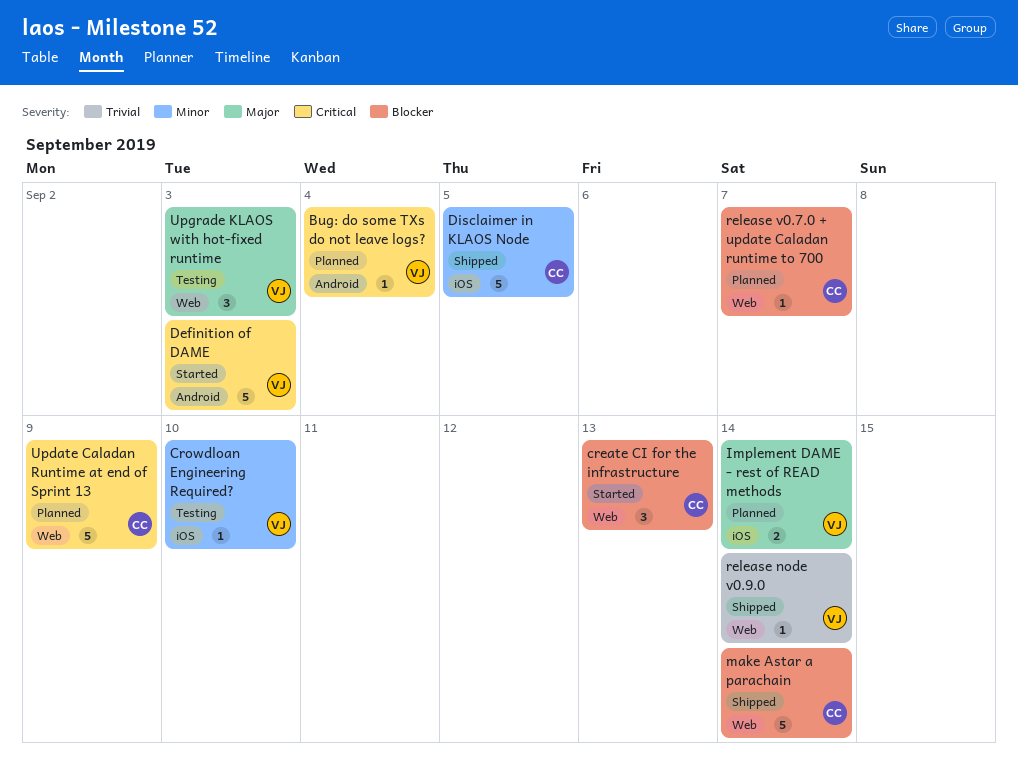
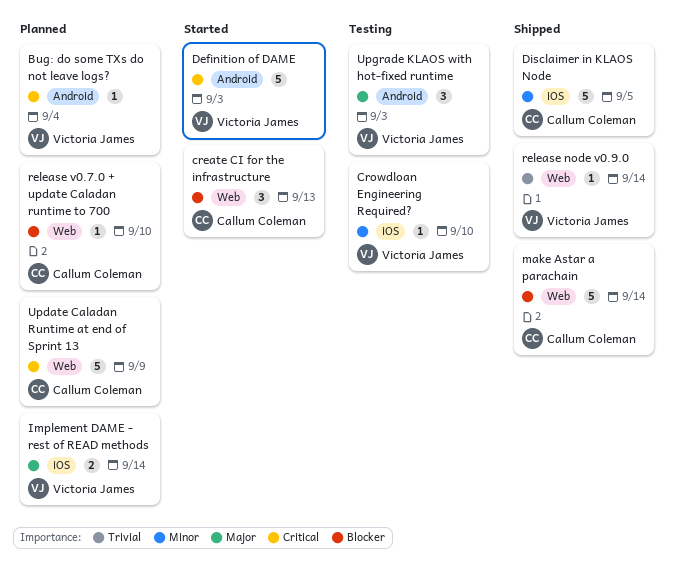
release v0.7.0 + update Caladan runtime to 700, due: Sep 7 -> Sep 10
Upgrade KLAOS with hot-fixed runtime, label: Web -> Android

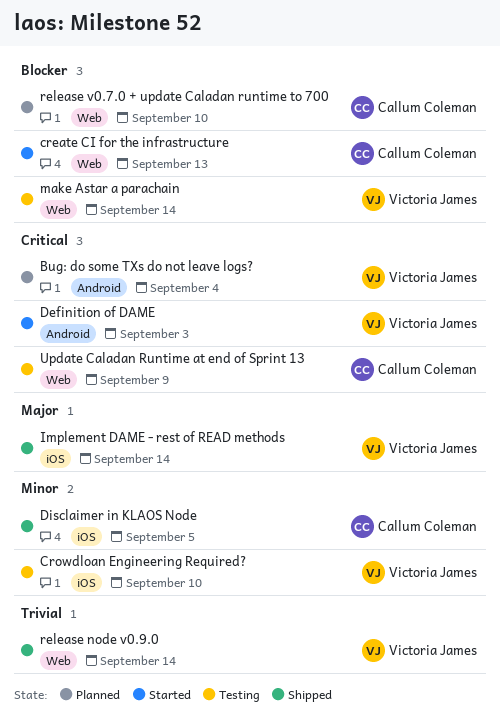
Implement DAME - rest of READ methods, status: Planned -> Shipped
make Astar a parachain, status: Shipped -> Testing
make Astar a parachain, owner: Callum Coleman -> Victoria James
Update Caladan Runtime at end of Sprint 13, status: Planned -> Testing
Upgrade KLAOS with hot-fixed runtime: present -> none

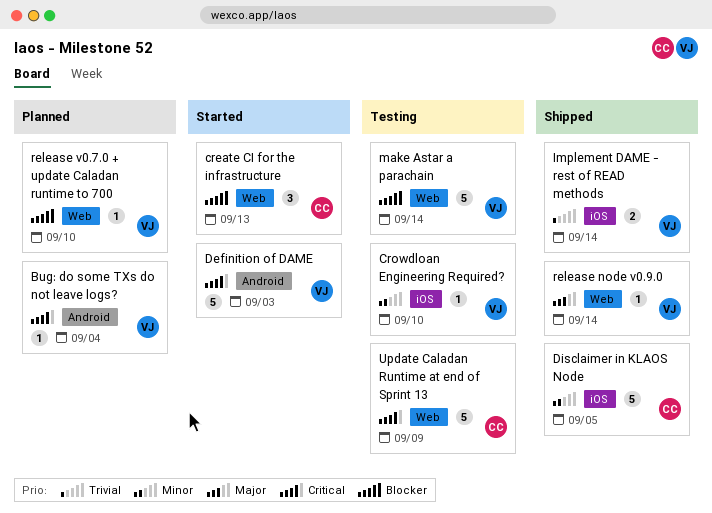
Implement DAME - rest of READ methods, priority: Major -> Trivial
release node v0.9.0, priority: Trivial -> Major
release v0.7.0 + update Caladan runtime to 700, owner: Callum Coleman -> Victoria James

